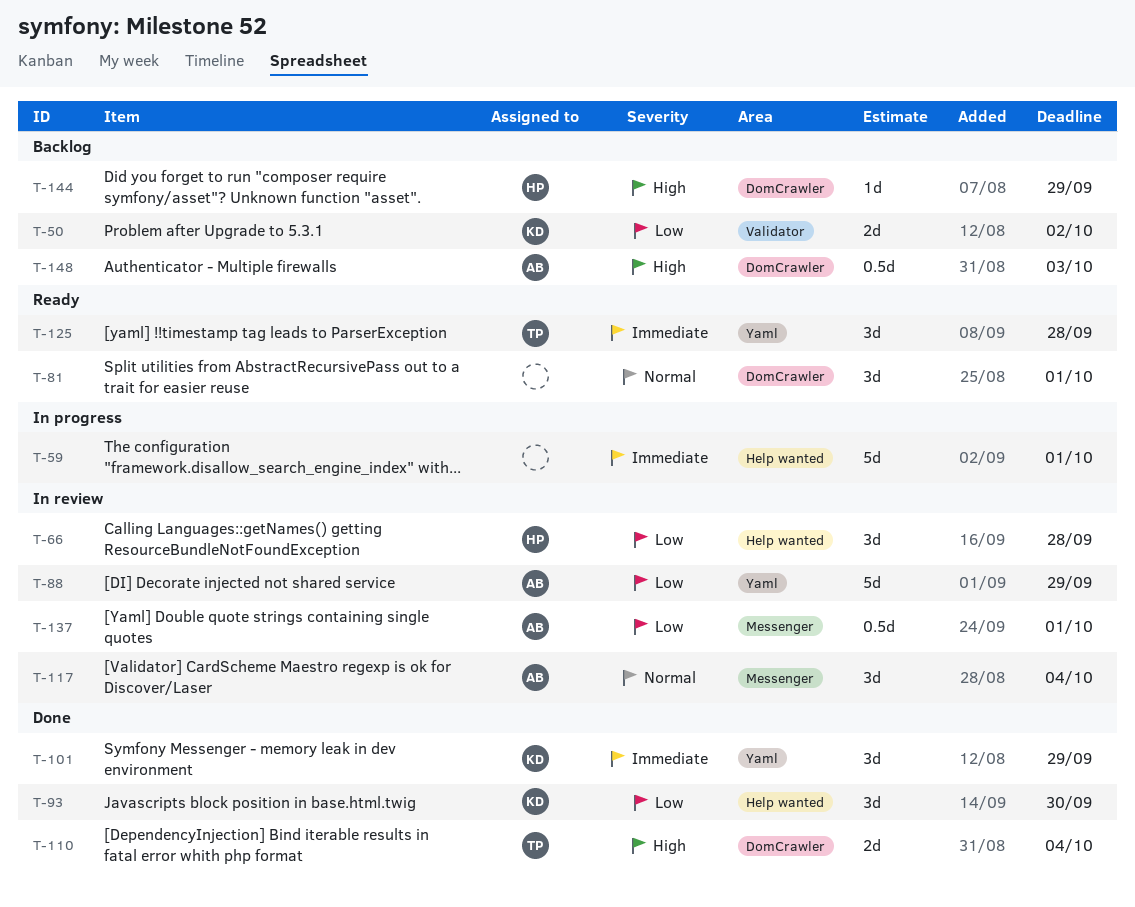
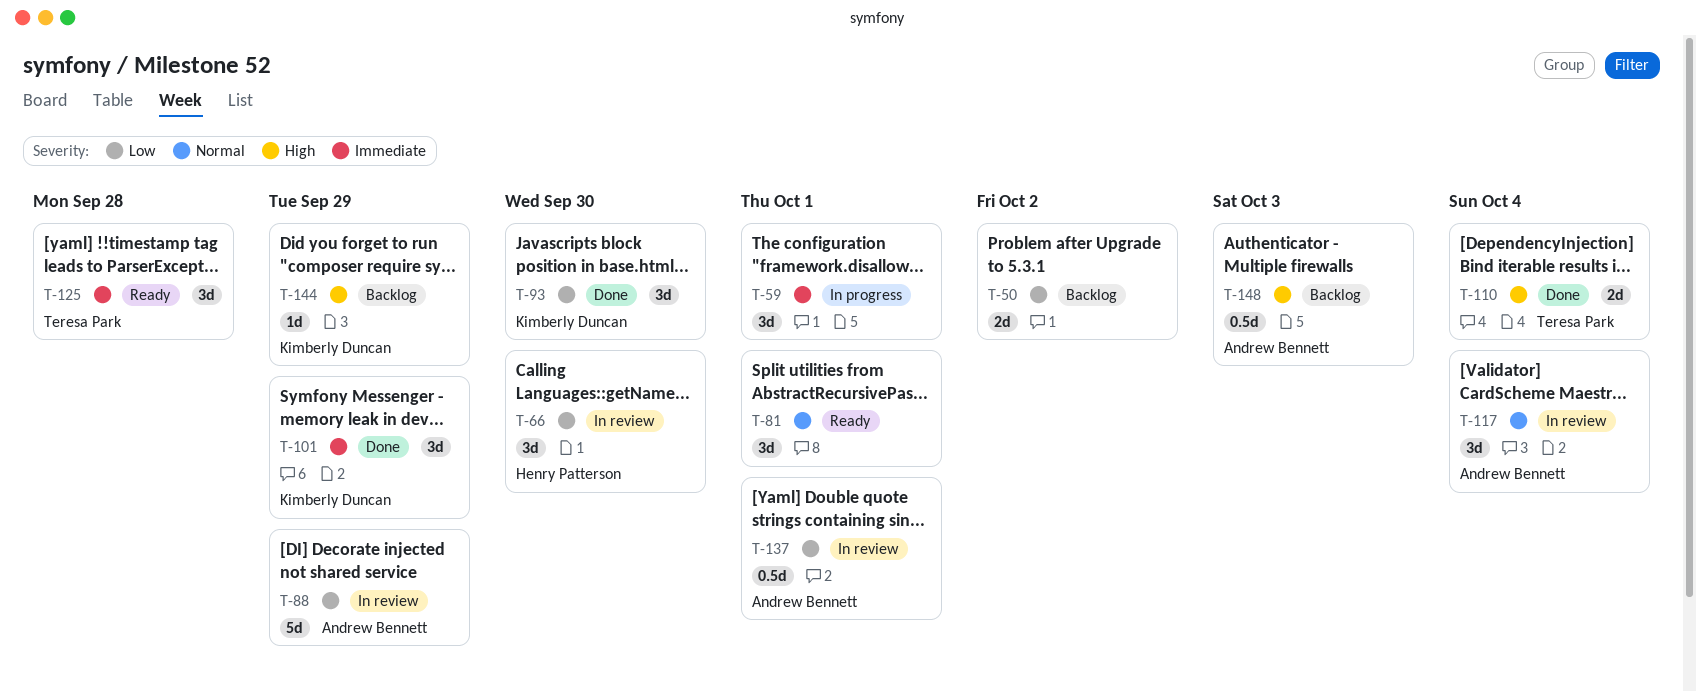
T-50, owner: Kimberly Duncan -> none
T-59, estimate: 5d -> 3d
T-66, due: Sep 28 -> Sep 30
T-144, owner: Henry Patterson -> Kimberly Duncan

